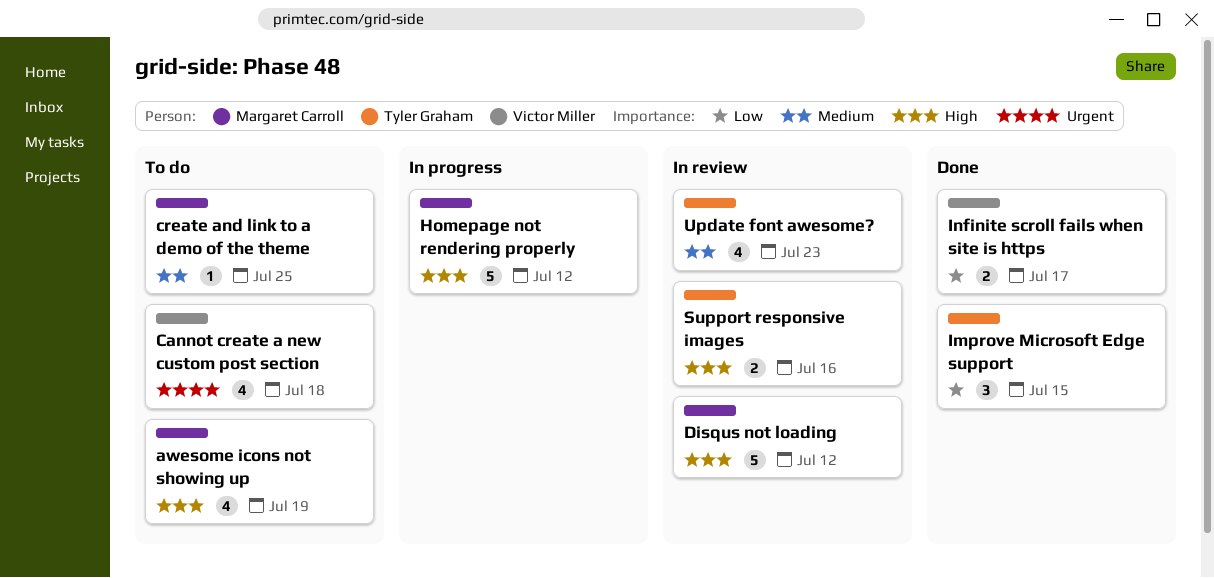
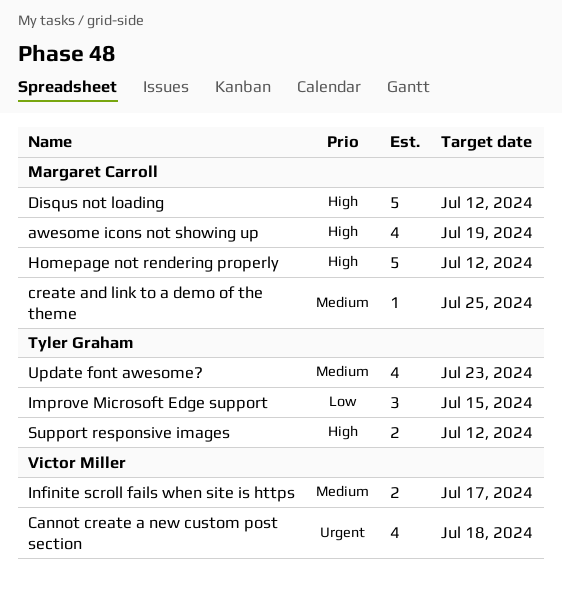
Infinite scroll fails when site is https, priority: Low -> Medium
Support responsive images, due: Jul 16 -> Jul 12

